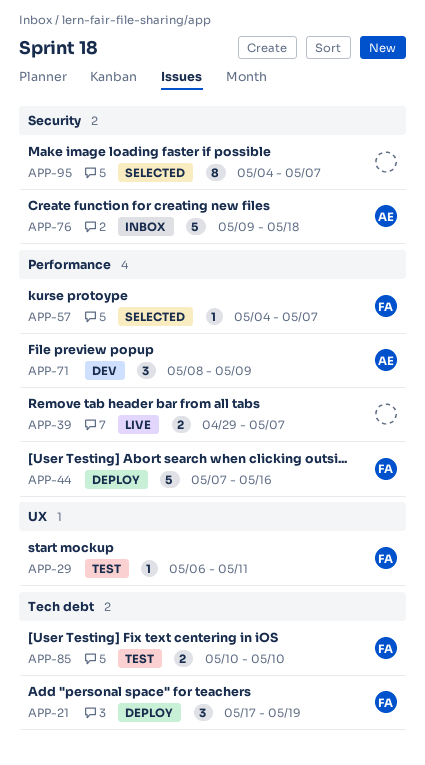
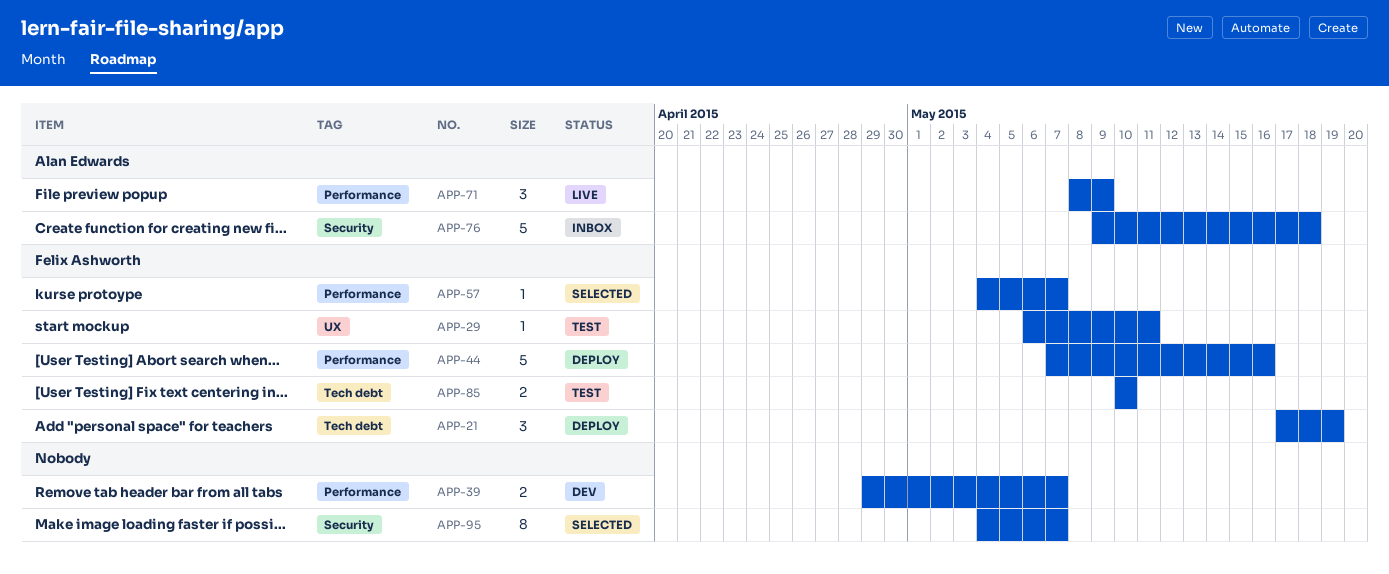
APP-39, status: Live -> Dev
APP-71, status: Dev -> Live

